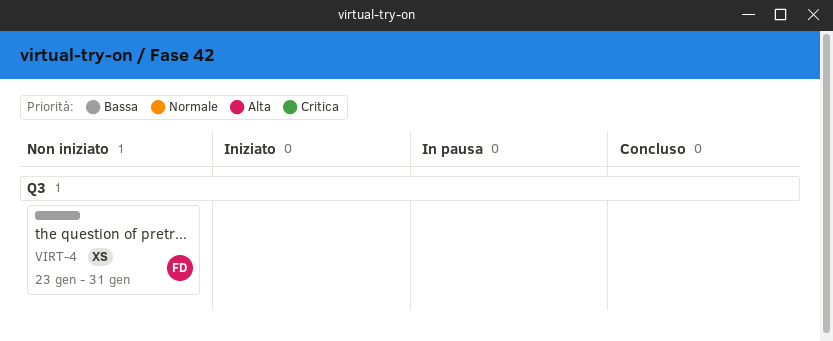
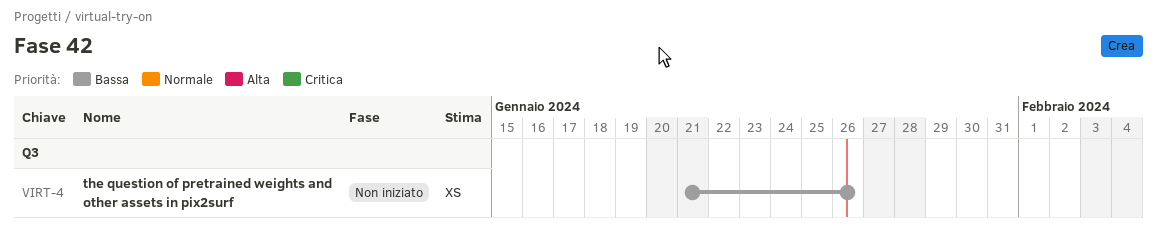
VIRT-4, start: Jan 23 -> Jan 21
VIRT-4, due: Jan 31 -> Jan 26

